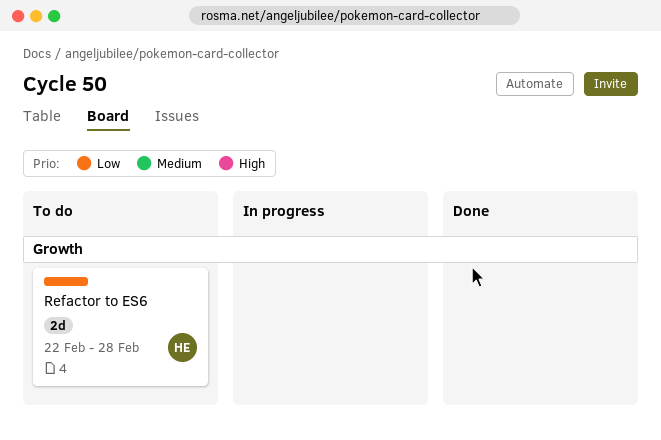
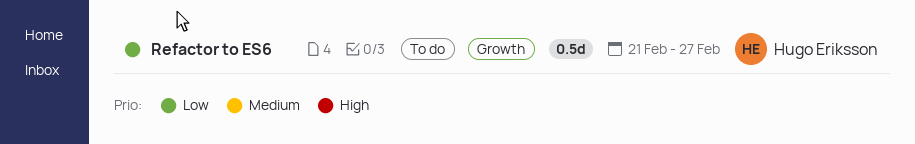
Refactor to ES6, estimate: 2d -> 0.5d
Refactor to ES6, start: Feb 22 -> Feb 21
Refactor to ES6, due: Feb 28 -> Feb 27

